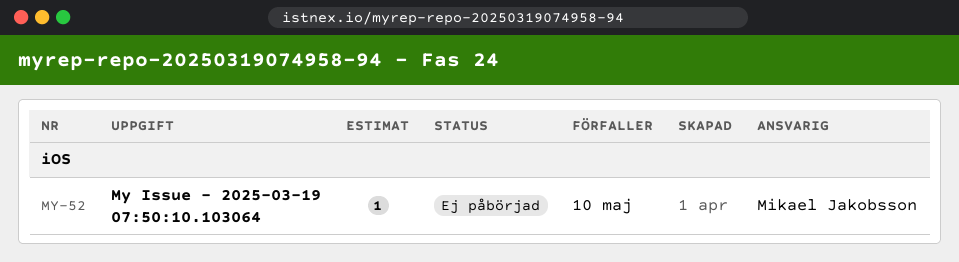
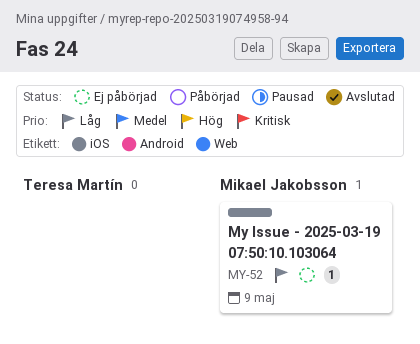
MY-52, due: May 10 -> May 9

